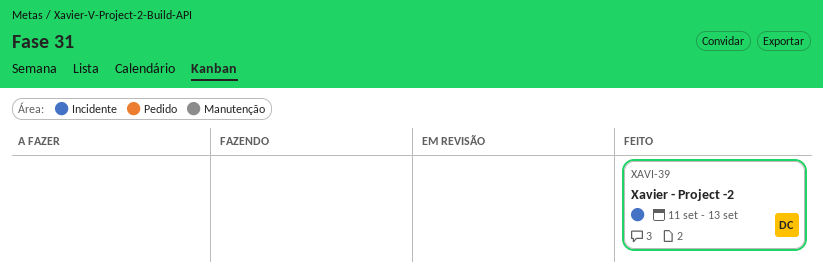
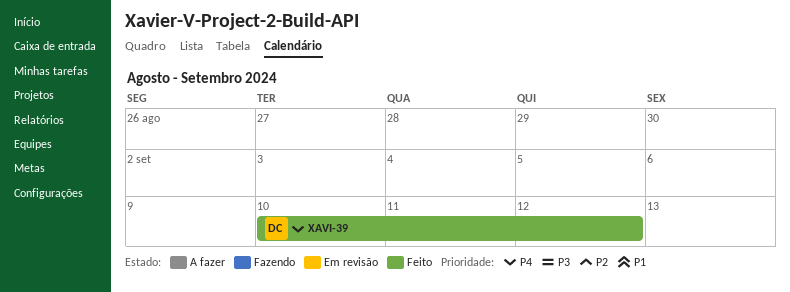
XAVI-39, start: Sep 11 -> Sep 10
XAVI-39, due: Sep 13 -> Sep 12

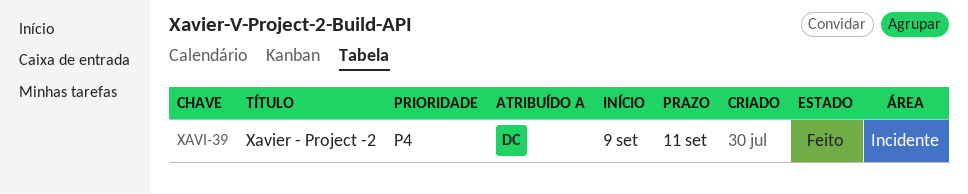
XAVI-39, start: Sep 10 -> Sep 9
XAVI-39, due: Sep 12 -> Sep 11

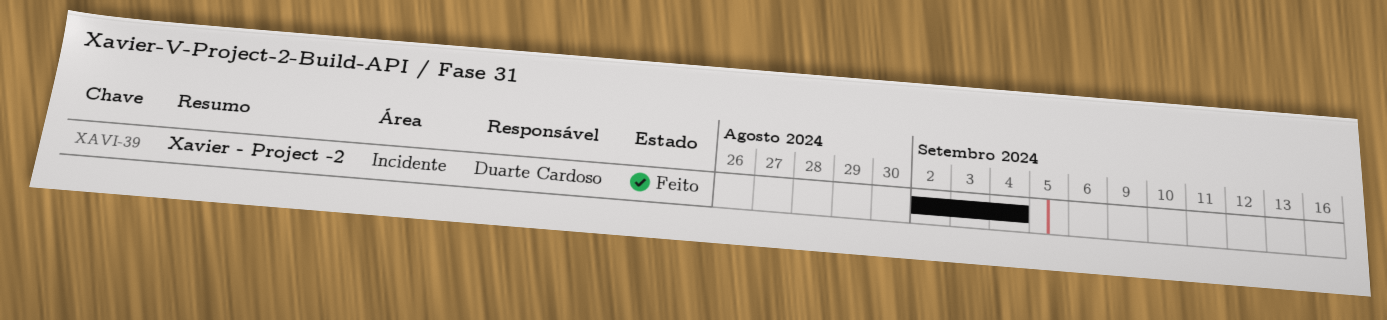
XAVI-39, start: Sep 9 -> Sep 2
XAVI-39, due: Sep 11 -> Sep 4

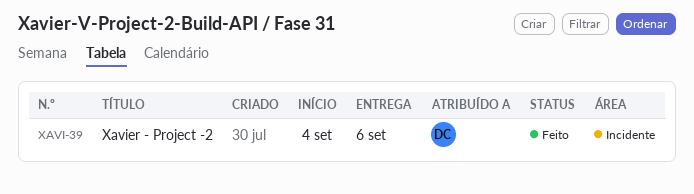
XAVI-39, start: Sep 2 -> Sep 4
XAVI-39, due: Sep 4 -> Sep 6

